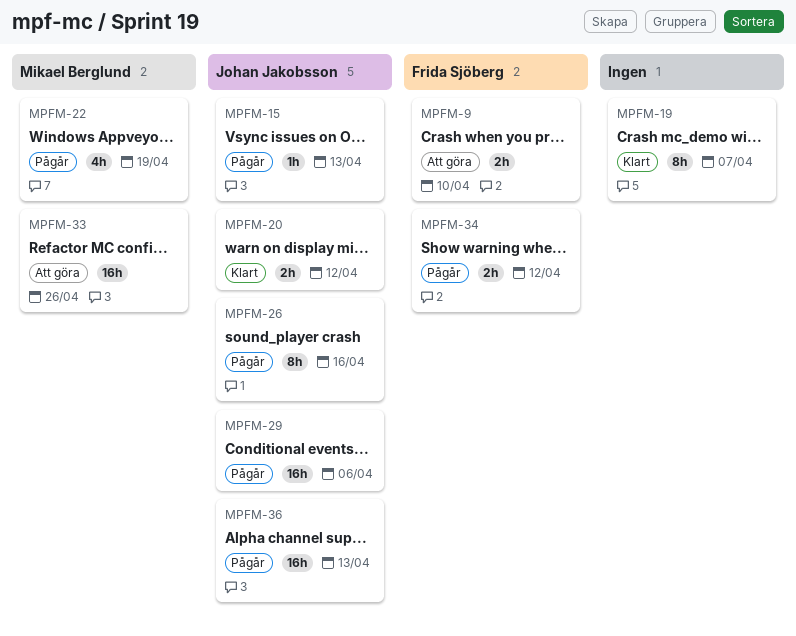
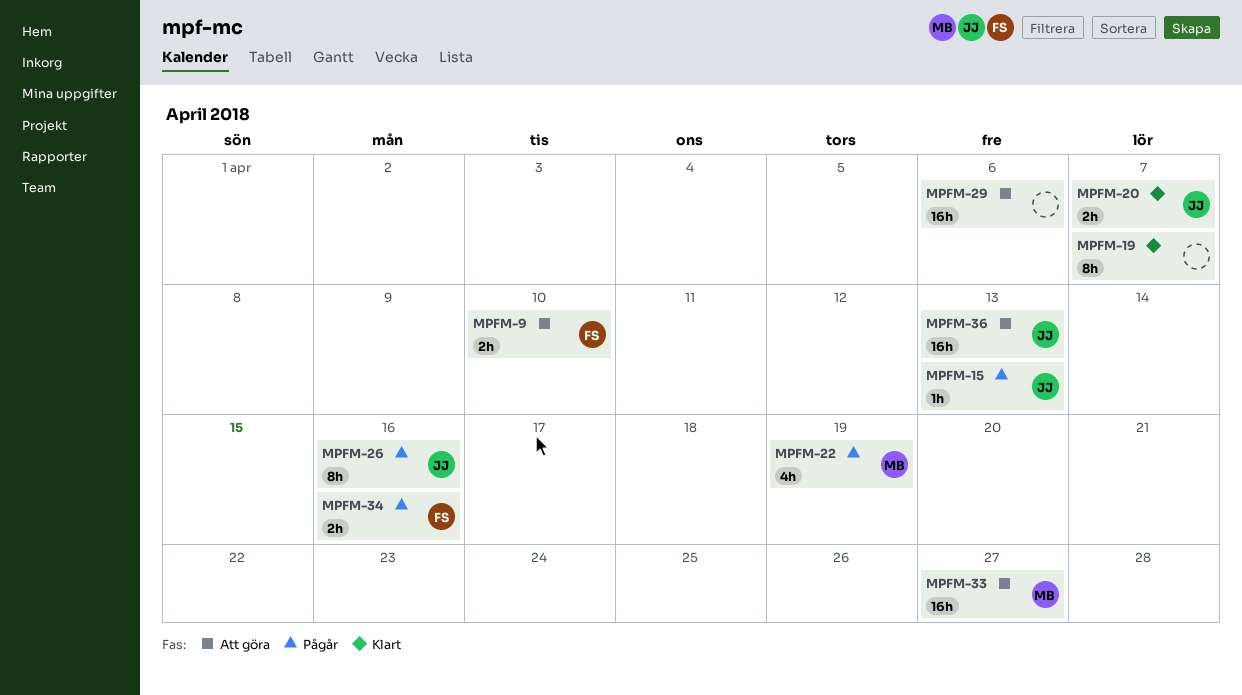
MPFM-20, due: Apr 12 -> Apr 7
MPFM-29, status: Pågår -> Att göra
MPFM-29, owner: Johan Jakobsson -> none
MPFM-33, due: Apr 26 -> Apr 27
MPFM-34, due: Apr 12 -> Apr 16
MPFM-36, status: Pågår -> Att göra

